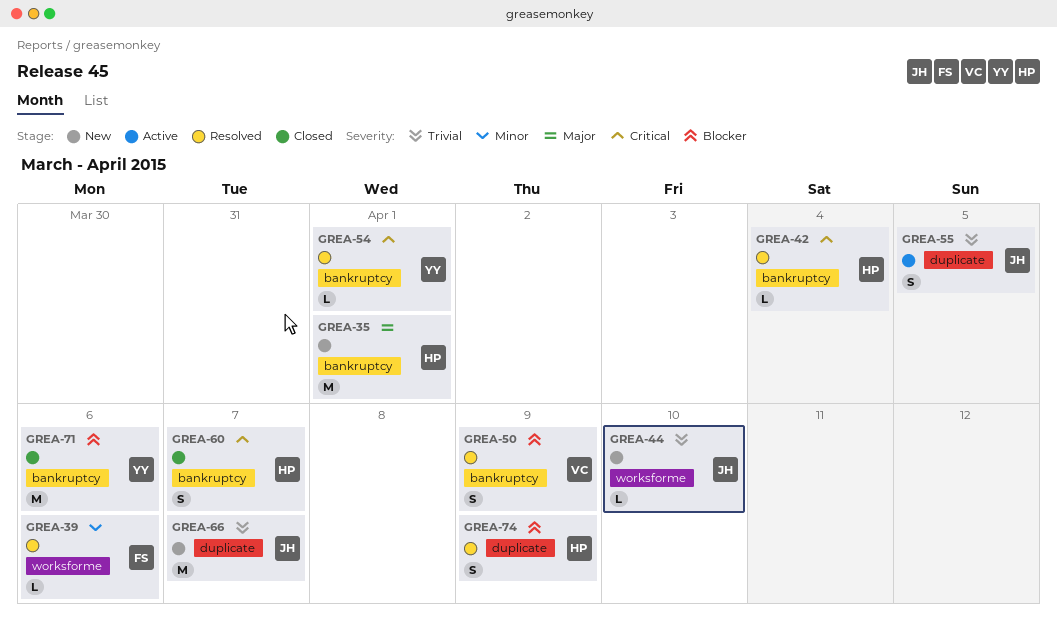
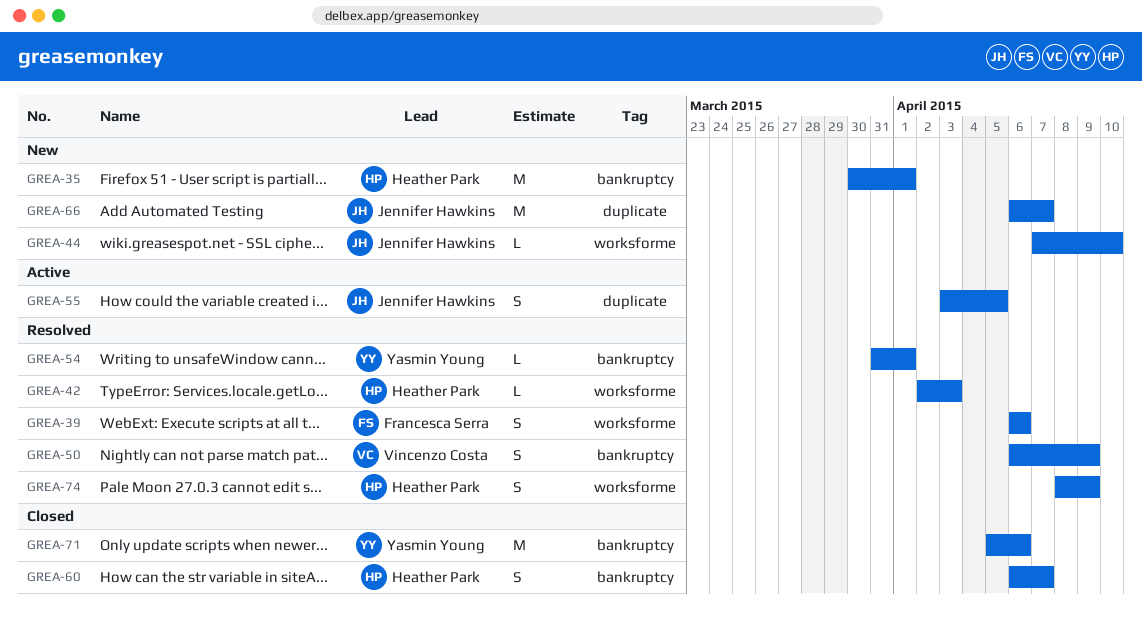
GREA-39, estimate: L -> S
GREA-42, label: bankruptcy -> worksforme
GREA-42, due: Apr 4 -> Apr 3
GREA-74, label: duplicate -> worksforme

